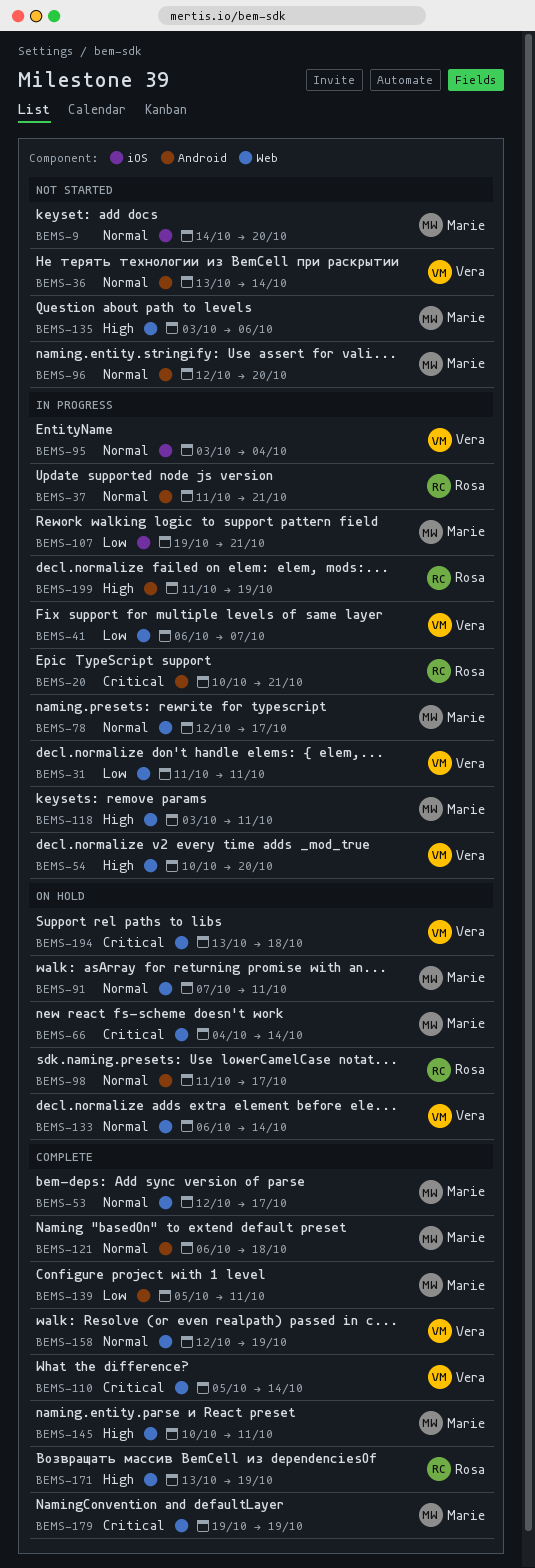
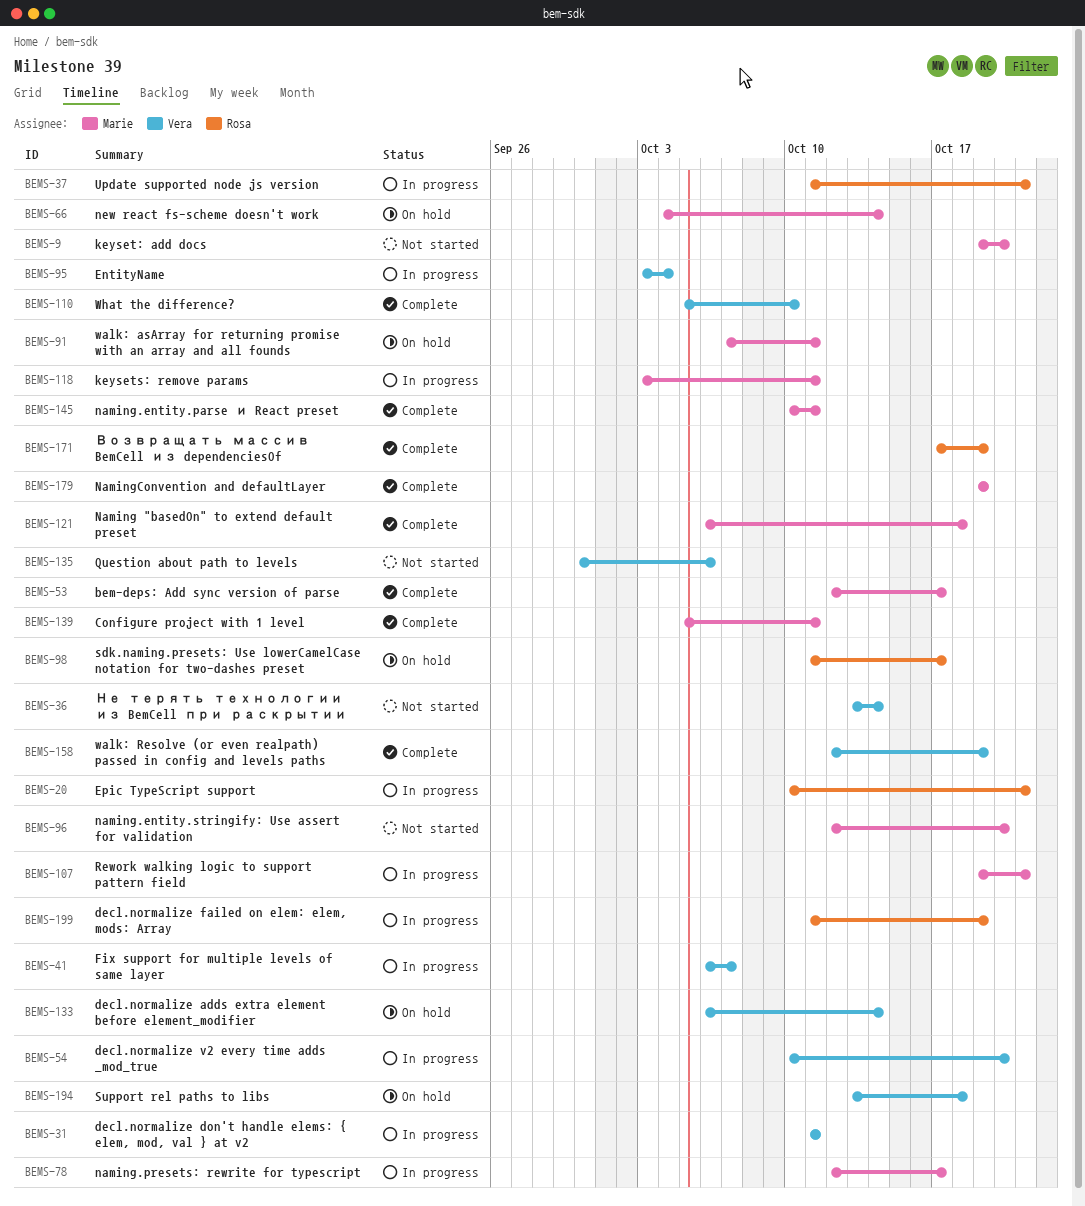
BEMS-9, start: Oct 14 -> Oct 19
BEMS-110, due: Oct 14 -> Oct 10
BEMS-135, owner: Marie -> Vera
BEMS-135, start: Oct 3 -> Sep 30
BEMS-171, start: Oct 13 -> Oct 17

